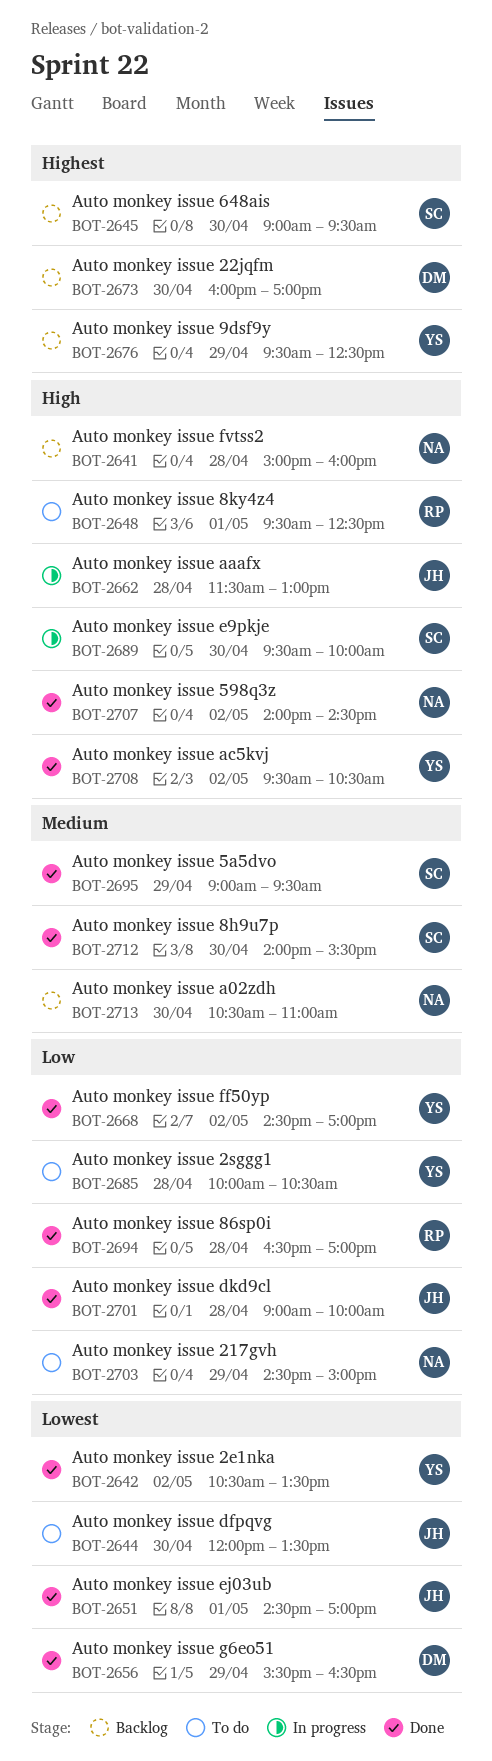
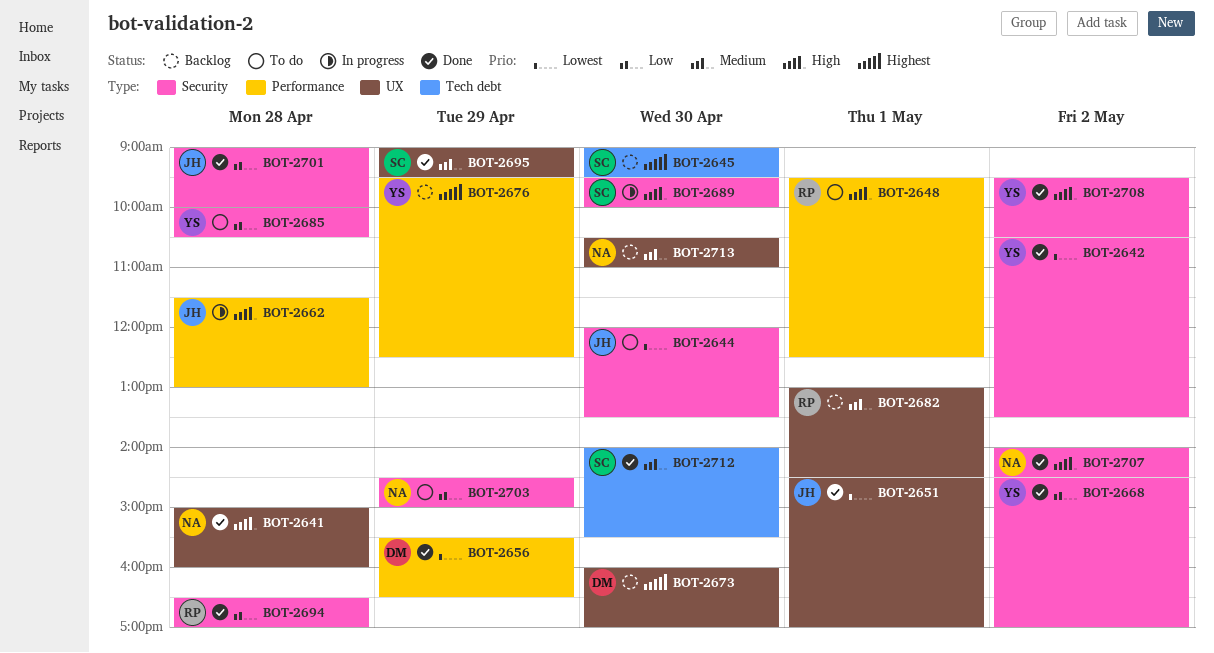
BOT-2641, status: Backlog -> Done
BOT-2682: none -> present

